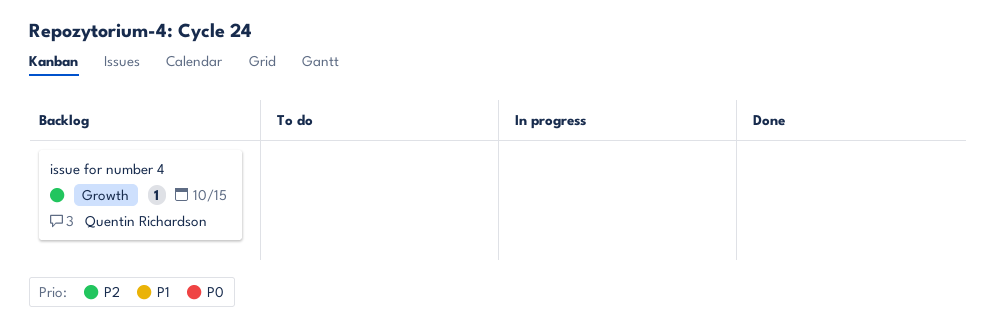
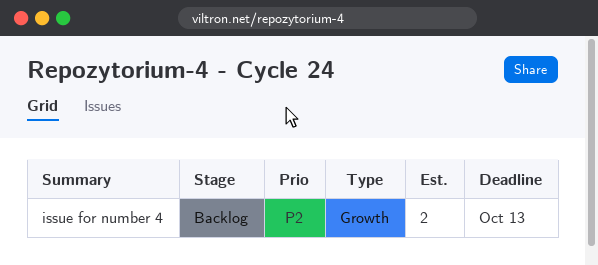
issue for number 4, estimate: 1 -> 2
issue for number 4, due: Oct 15 -> Oct 13

